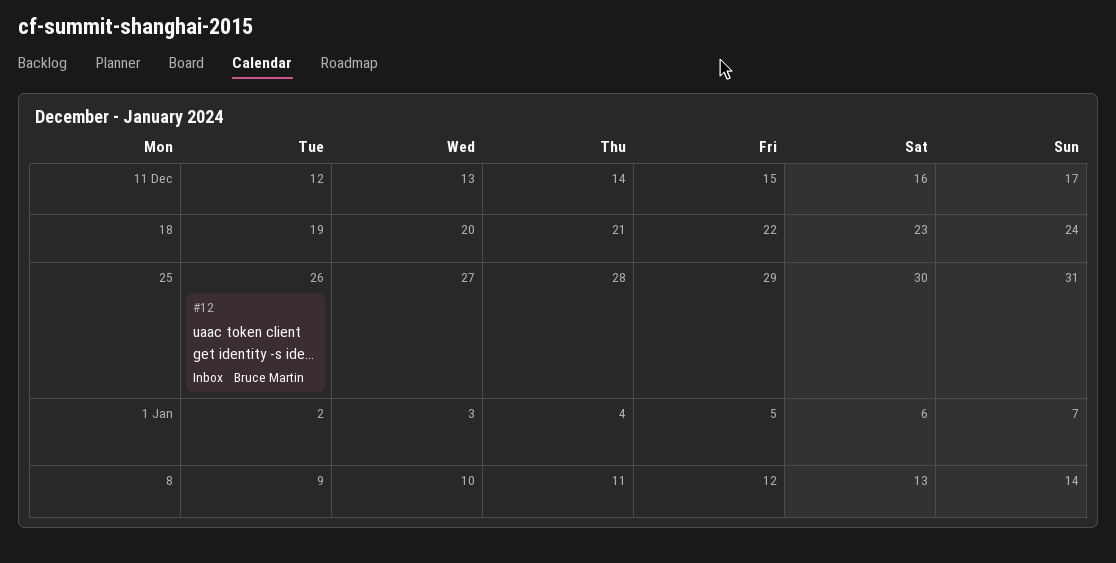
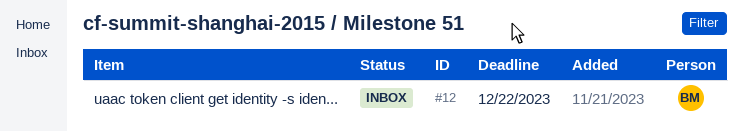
#12, due: Dec 26 -> Dec 22

